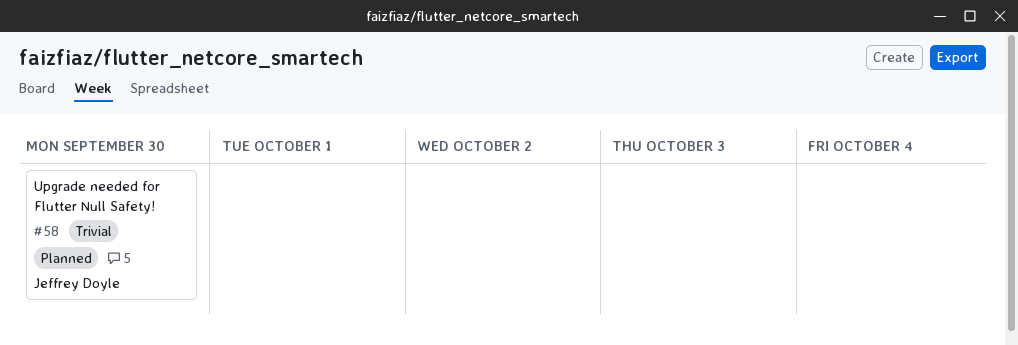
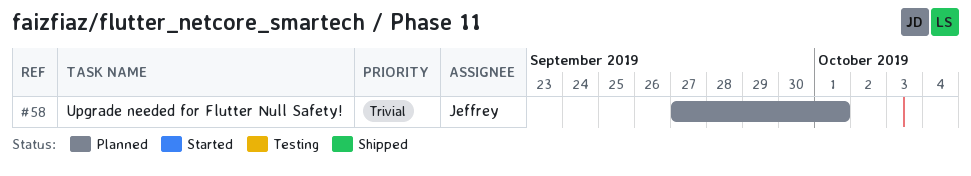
#58, due: Sep 30 -> Oct 1

